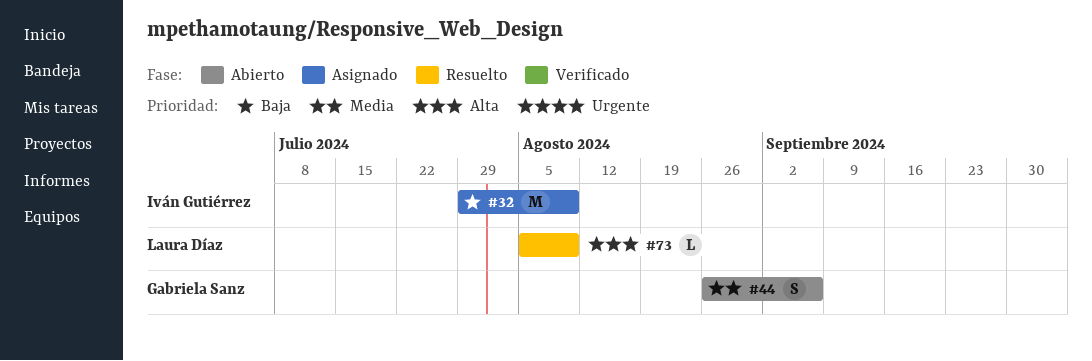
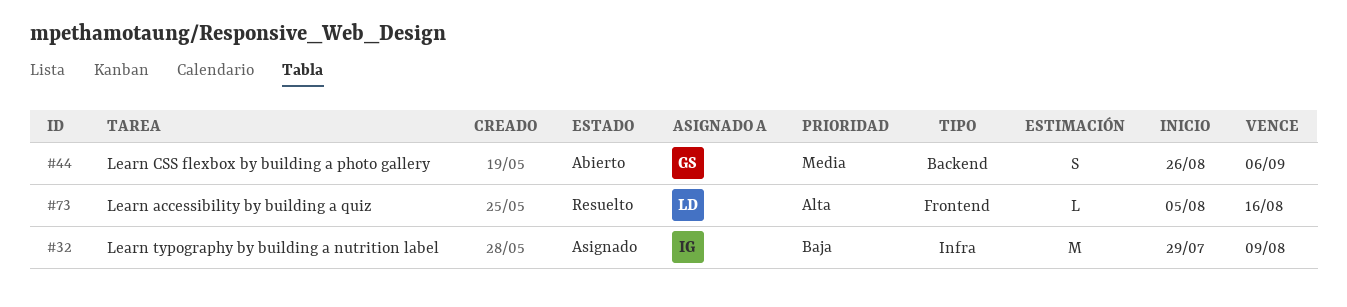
#73, due: Aug 9 -> Aug 16

